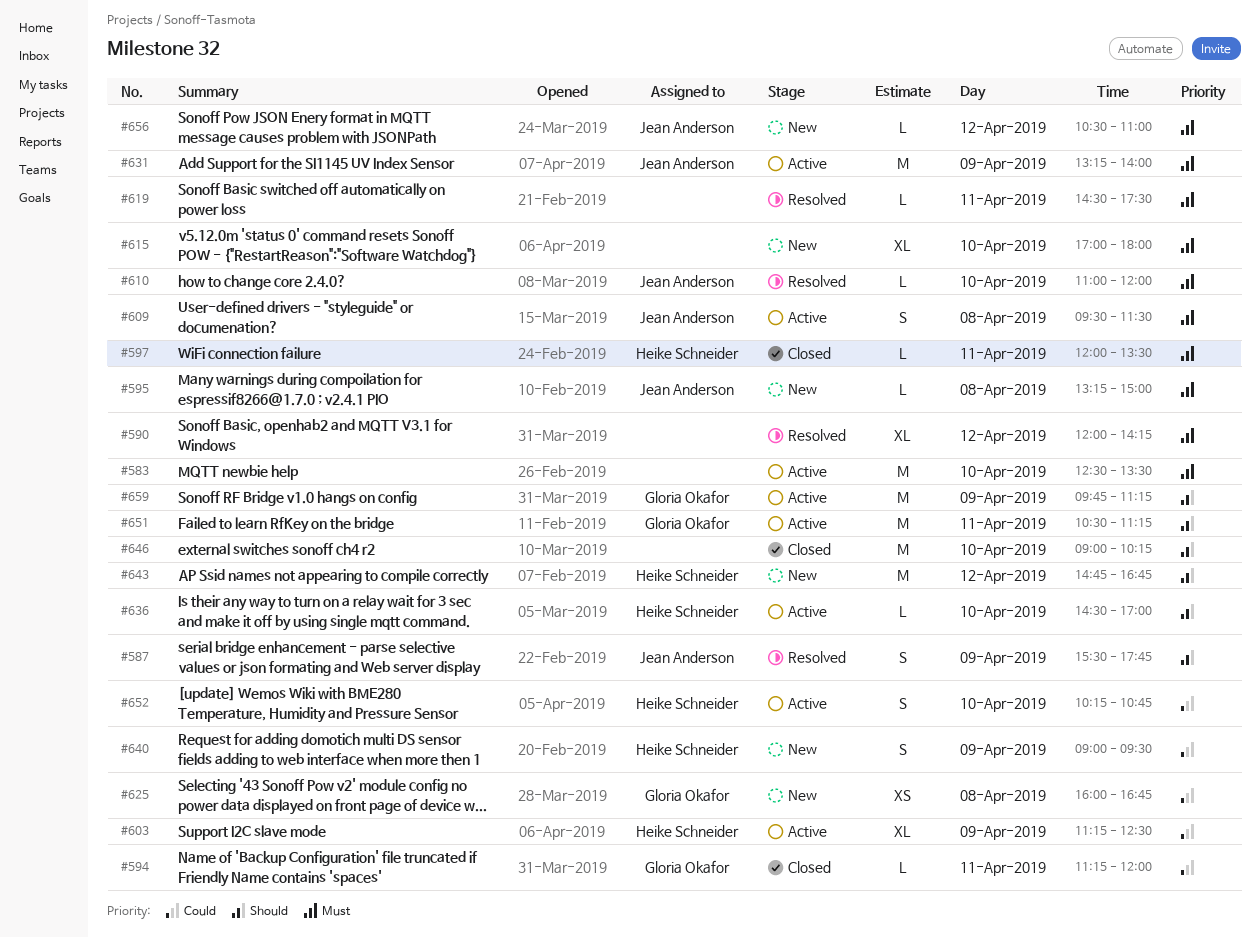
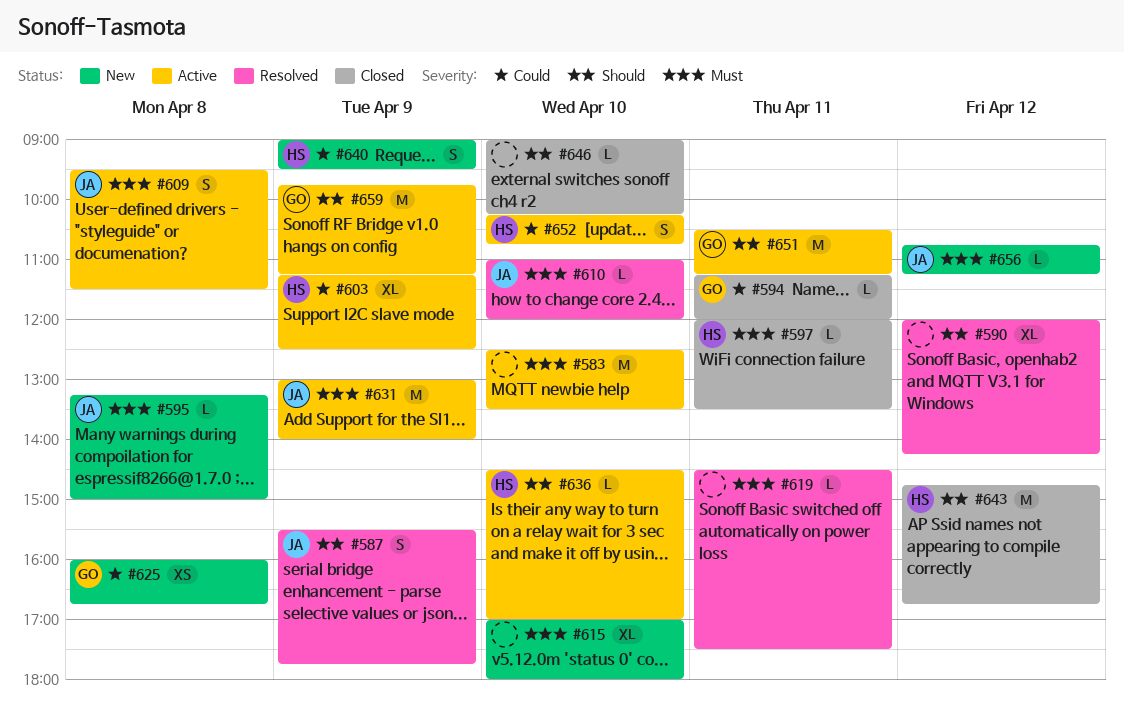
#590, priority: Must -> Should
#631, begins: 13:15 -> 13:00
#643, status: New -> Closed
#646, estimate: M -> L
#656, begins: 10:30 -> 10:45
#656, ends: 11:00 -> 11:15

